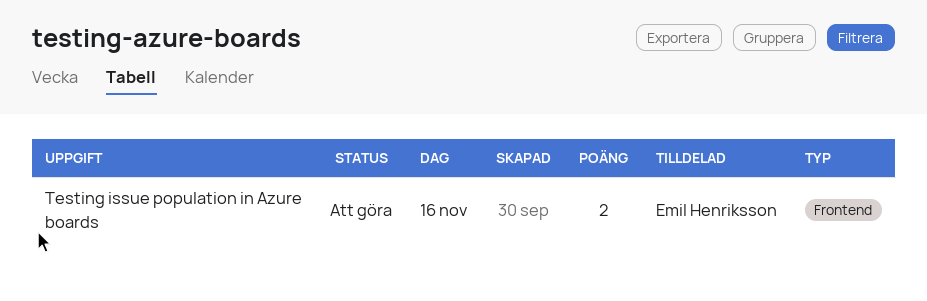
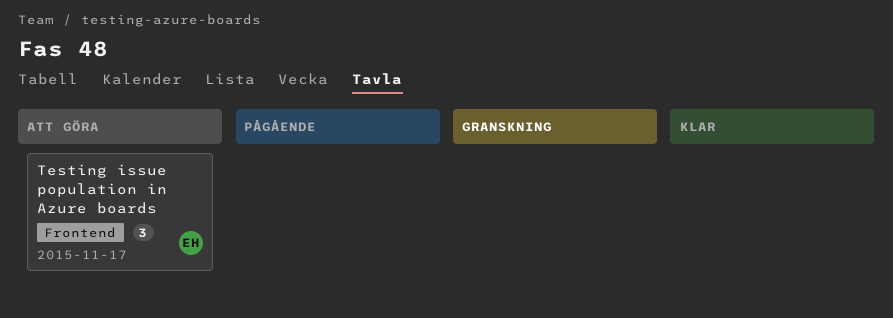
Testing issue population in Azure boards, estimate: 2 -> 3
Testing issue population in Azure boards, day: Nov 16 -> Nov 17

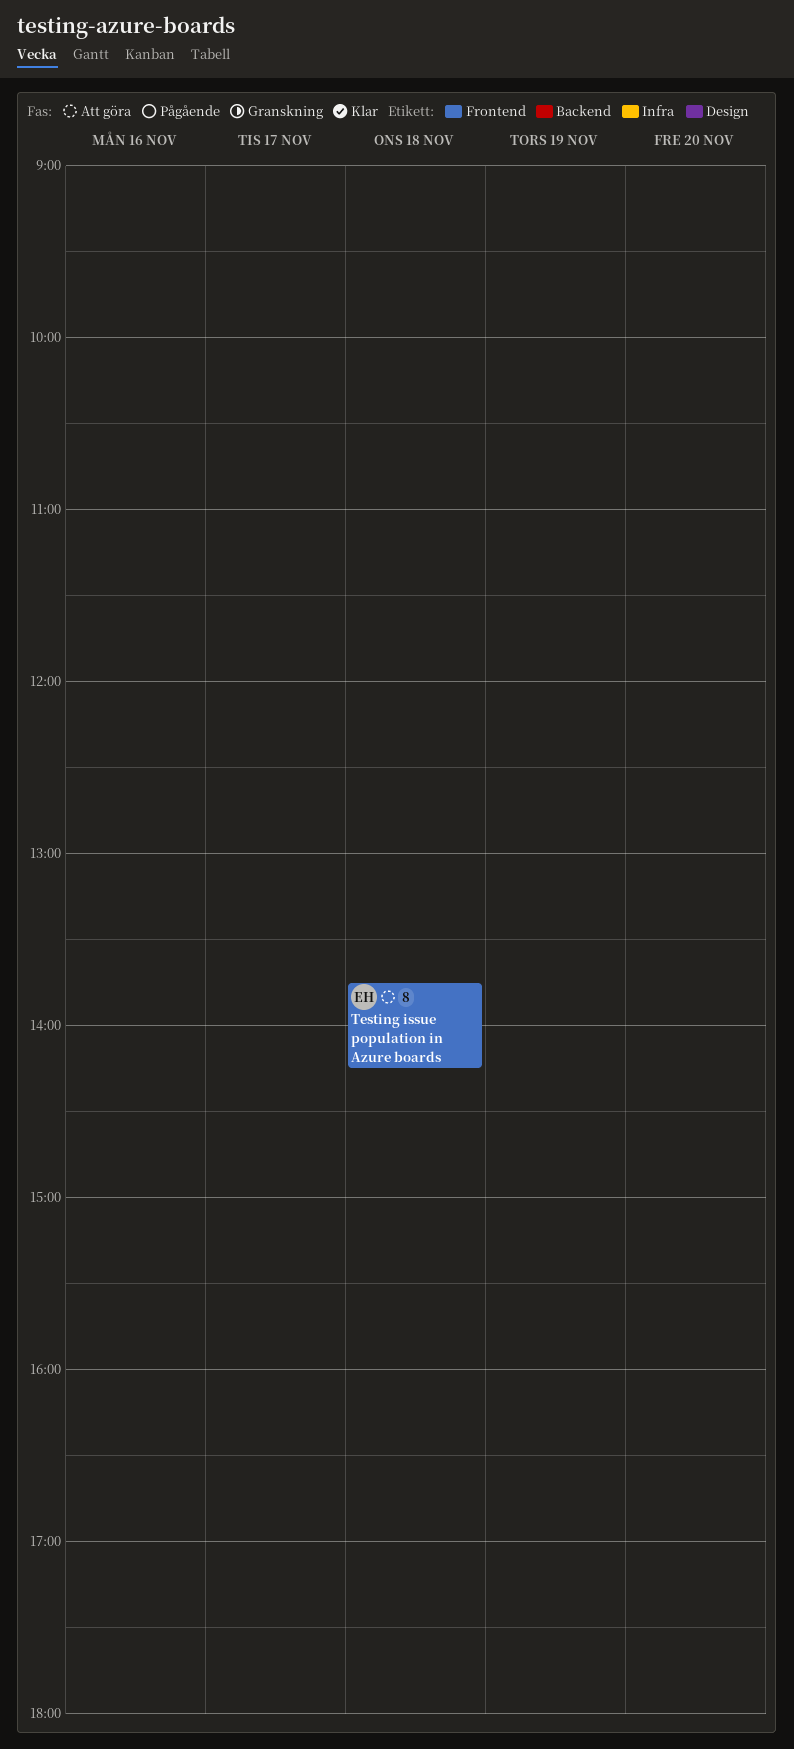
Testing issue population in Azure boards, estimate: 3 -> 8
Testing issue population in Azure boards, day: Nov 17 -> Nov 18

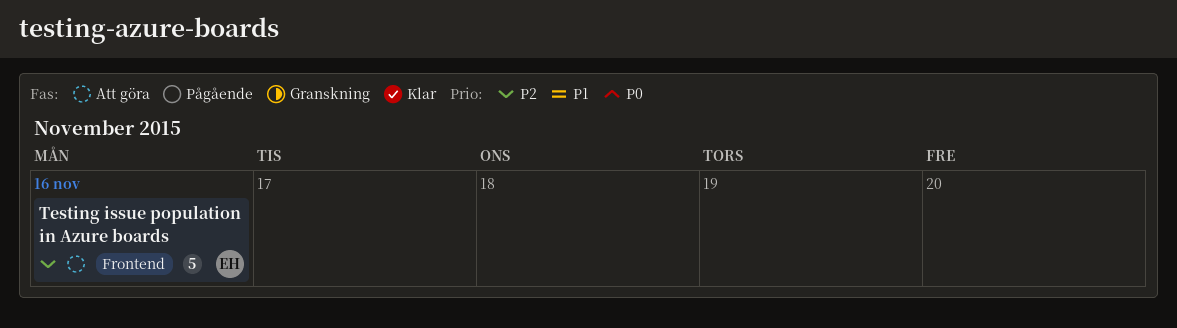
Testing issue population in Azure boards, estimate: 8 -> 5
Testing issue population in Azure boards, day: Nov 18 -> Nov 16

